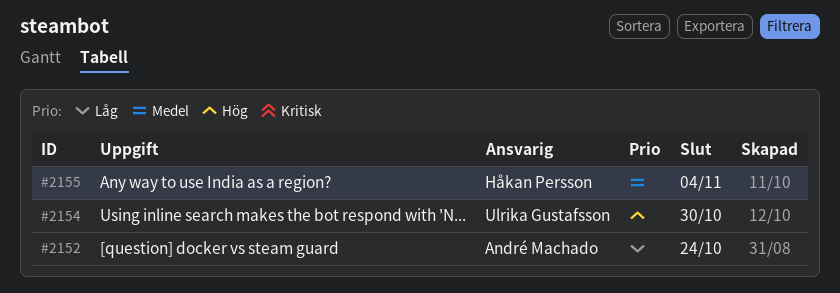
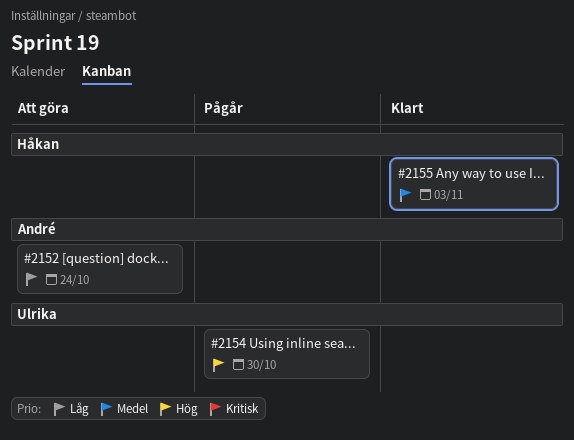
#2155, due: Nov 4 -> Nov 3

